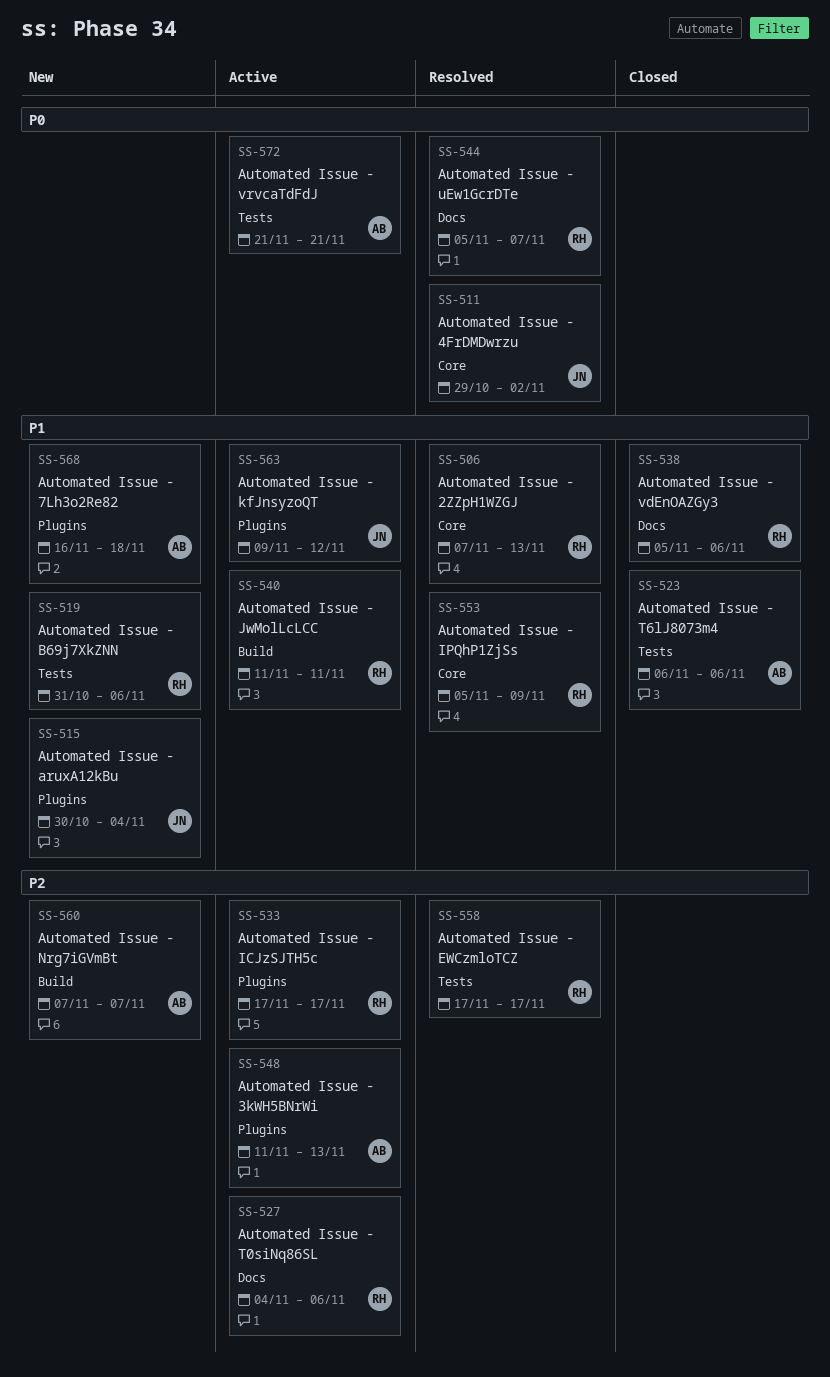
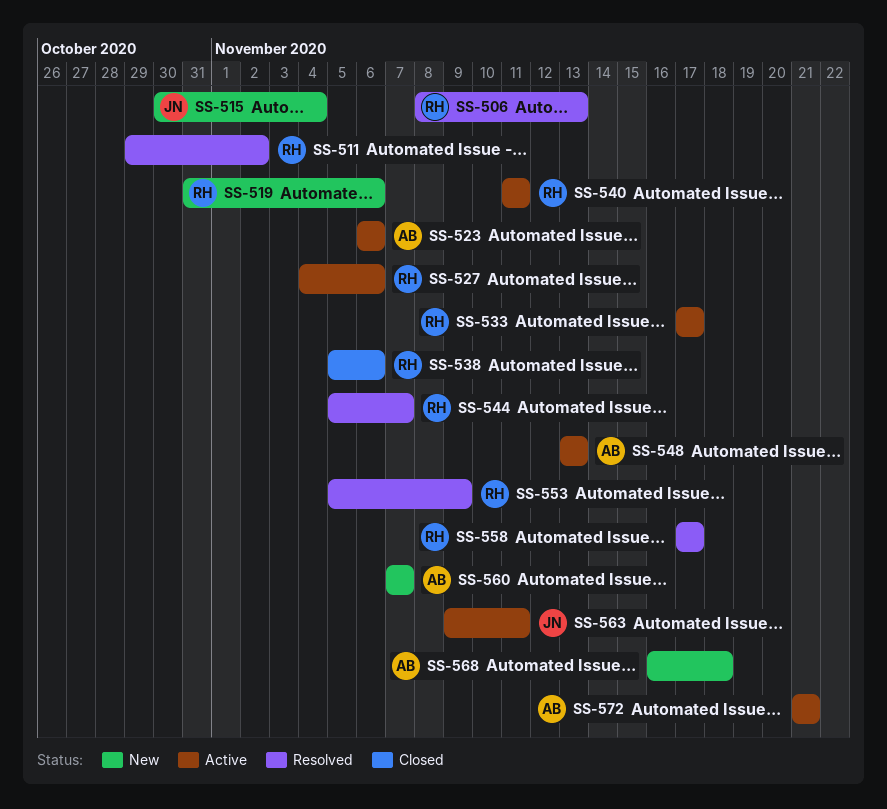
SS-506, start: Nov 7 -> Nov 8
SS-511, owner: JN -> RH
SS-523, status: Closed -> Active
SS-548, start: Nov 11 -> Nov 13
SS-563, due: Nov 12 -> Nov 11

